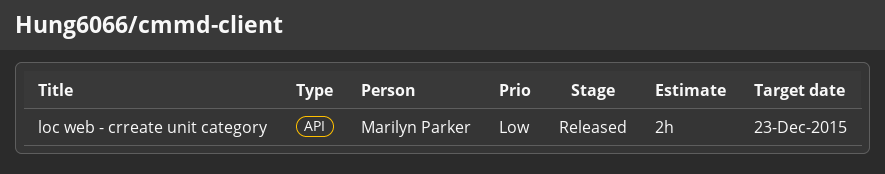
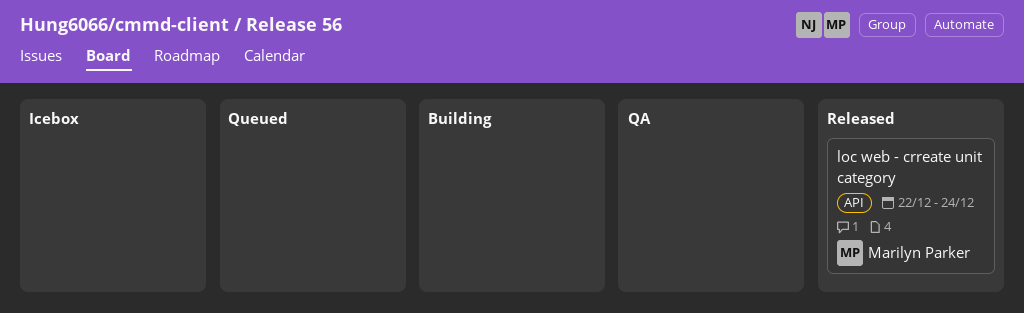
loc web - crreate unit category, due: Dec 23 -> Dec 24

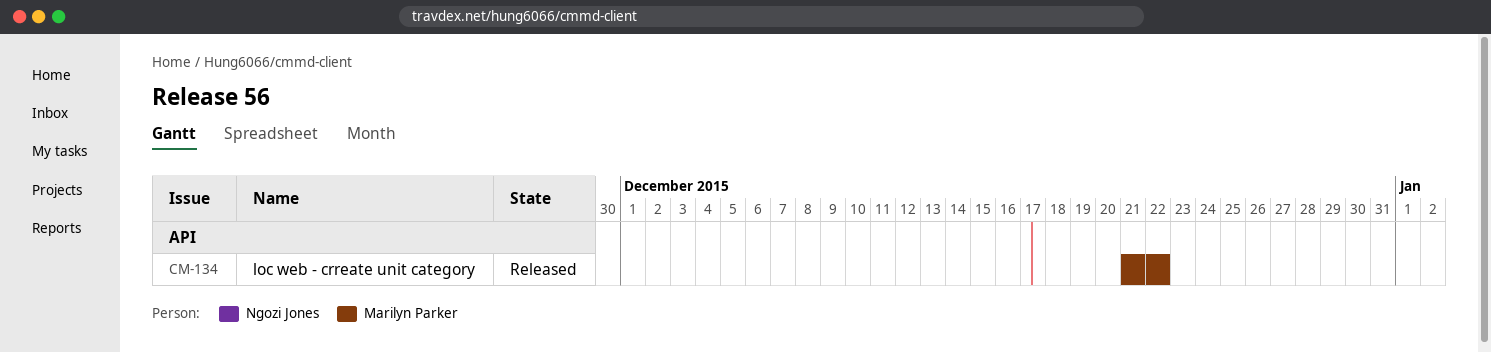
loc web - crreate unit category, start: Dec 22 -> Dec 21
loc web - crreate unit category, due: Dec 24 -> Dec 22

